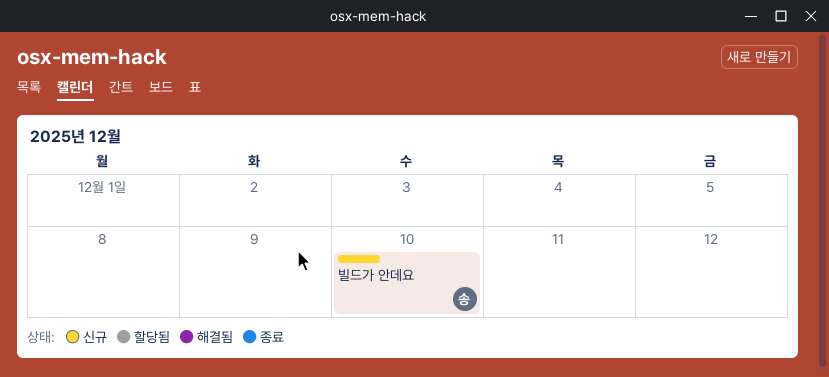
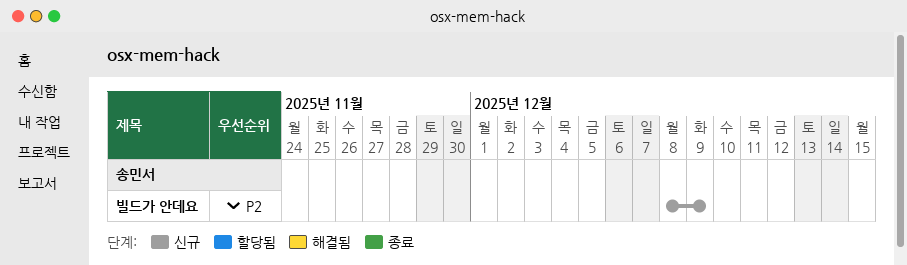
빌드가 안데요, due: Dec 10 -> Dec 9

